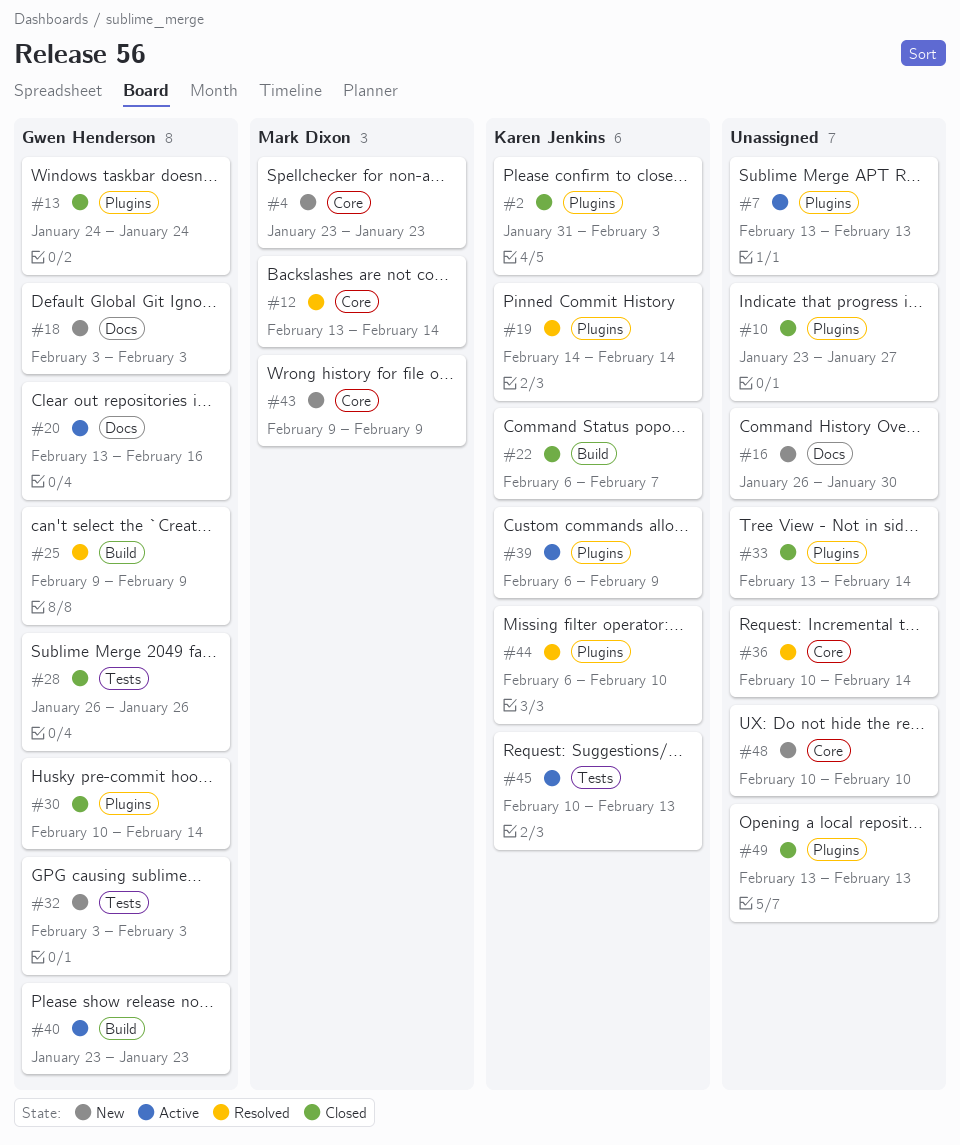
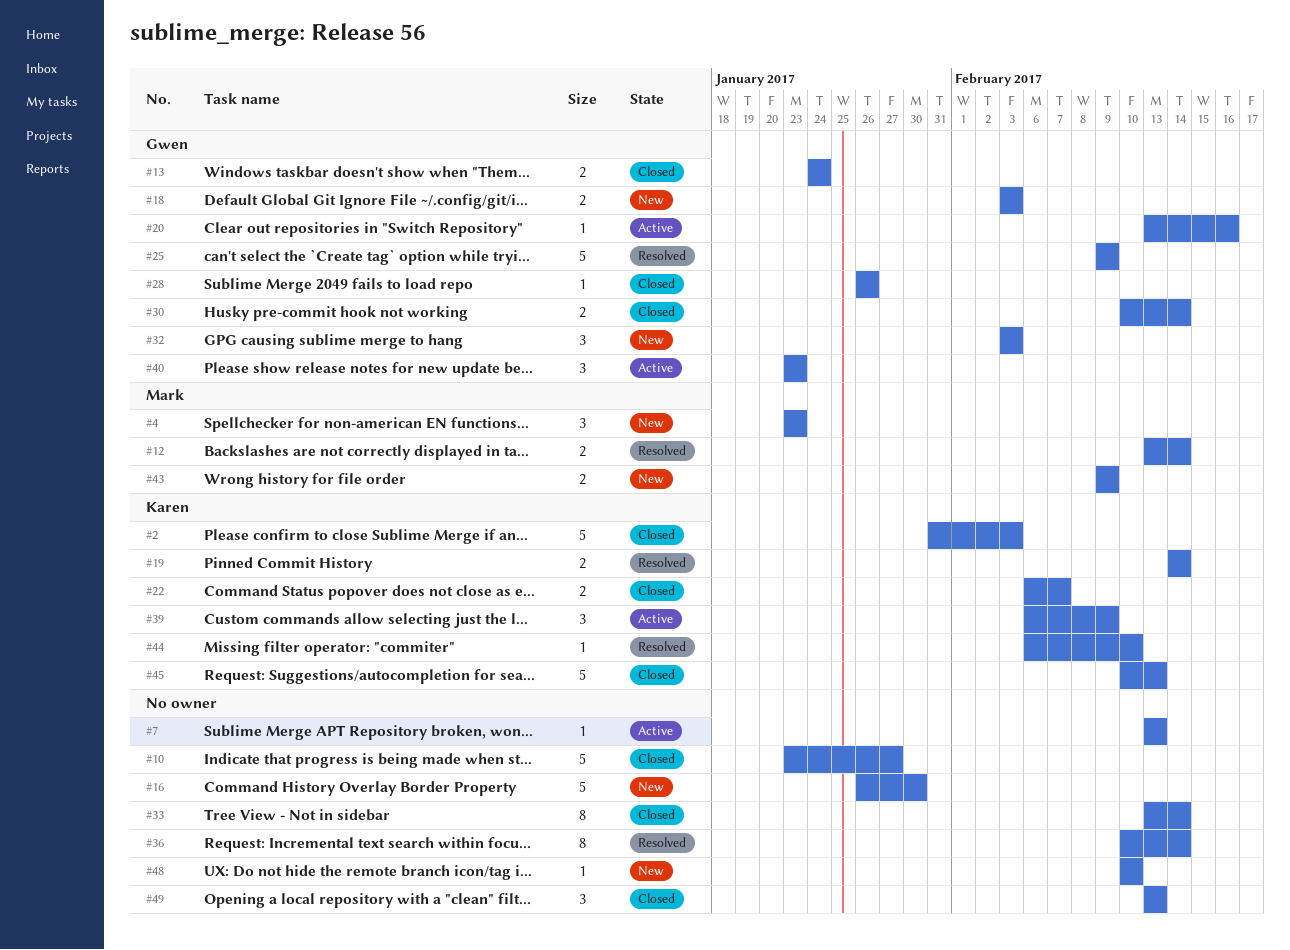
#45, status: Active -> Closed

